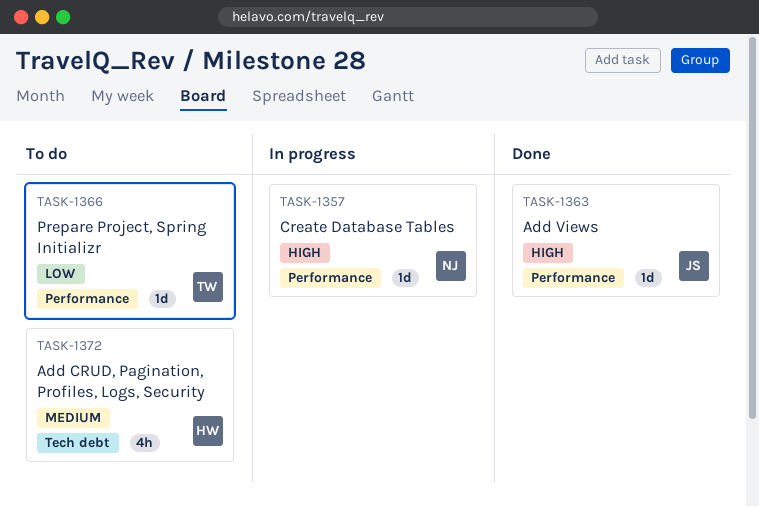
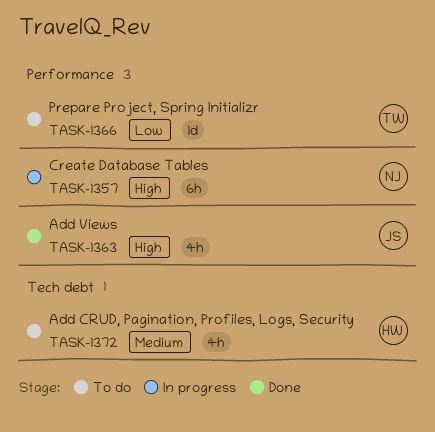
TASK-1357, estimate: 1d -> 6h
TASK-1363, estimate: 1d -> 4h

